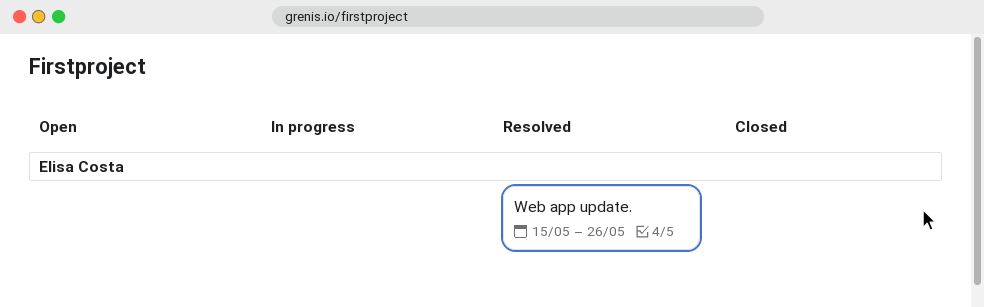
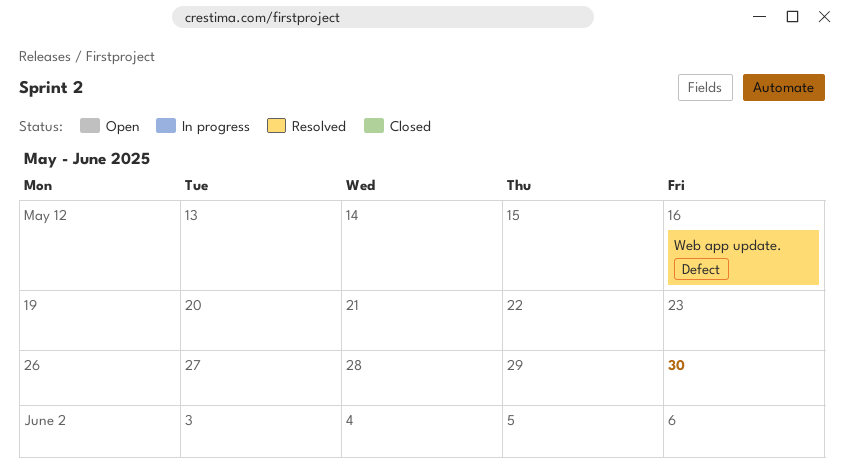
Web app update., due: May 26 -> May 16

